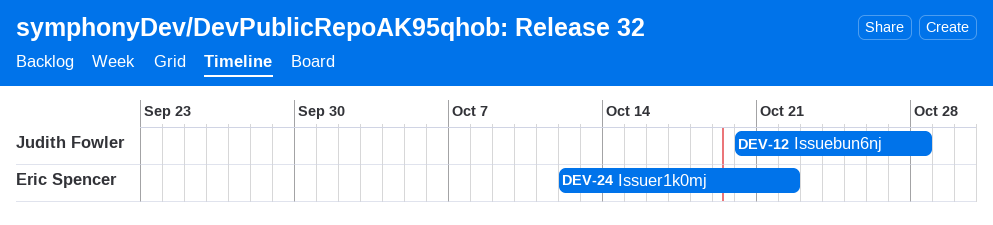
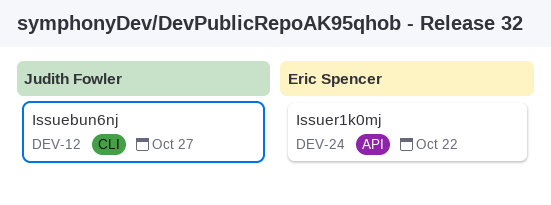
DEV-12, due: Oct 28 -> Oct 27

